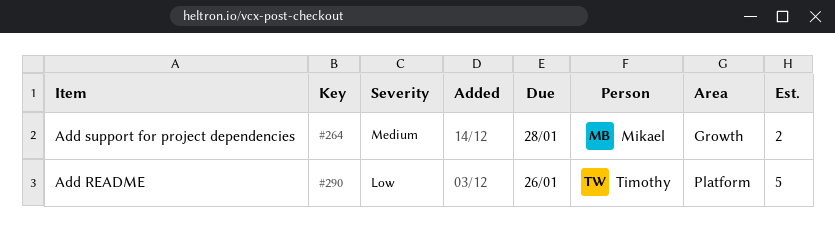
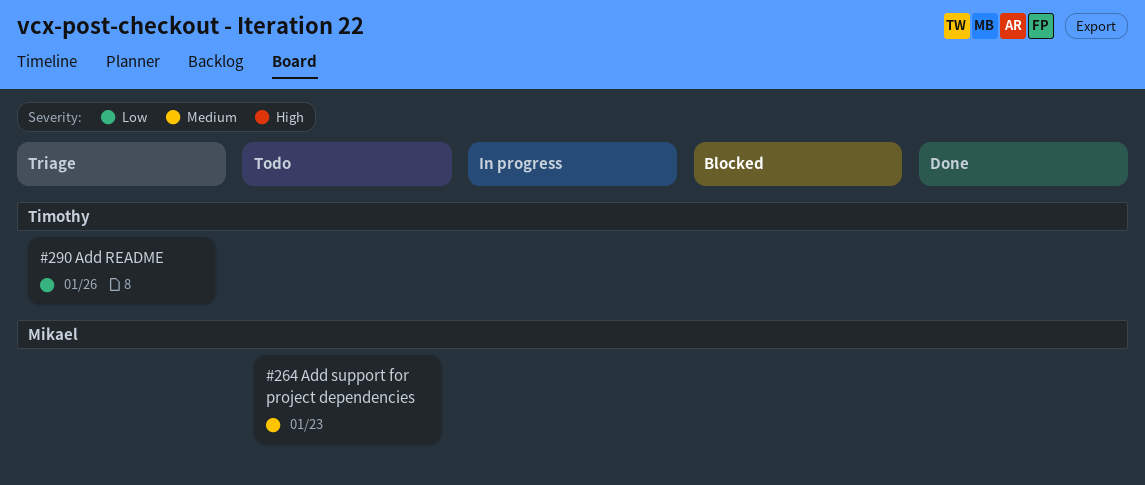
#264, due: Jan 28 -> Jan 23

